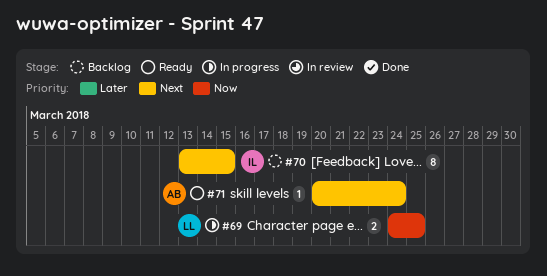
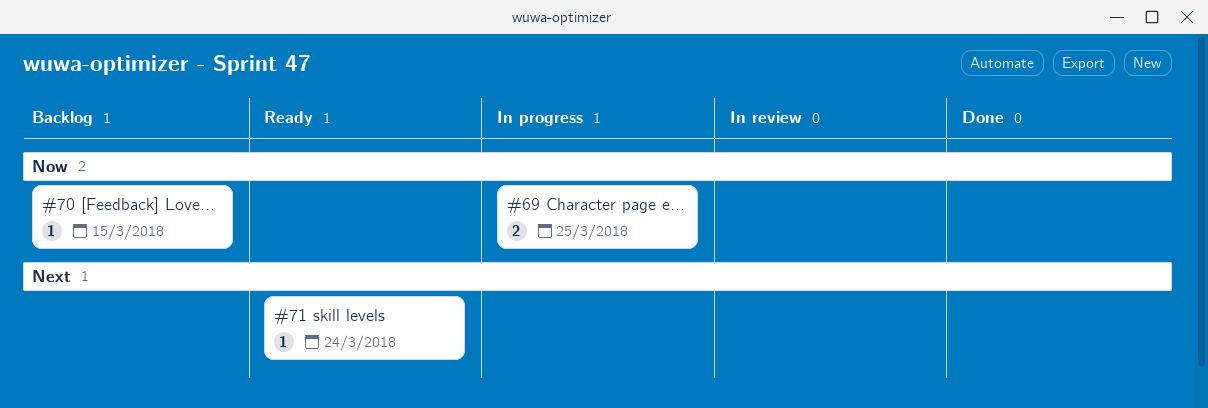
#70, priority: Next -> Now
#70, estimate: 8 -> 1

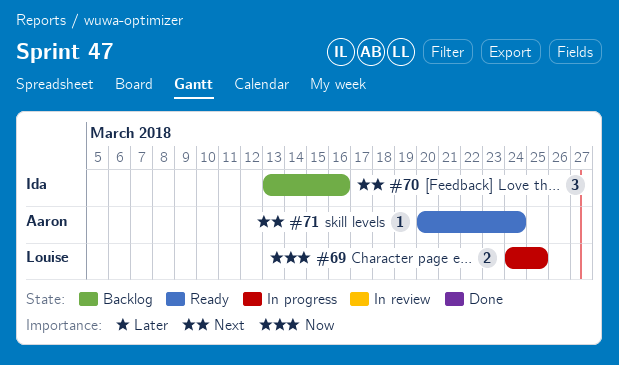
#70, priority: Now -> Next
#70, estimate: 1 -> 3
#70, due: Mar 15 -> Mar 16

